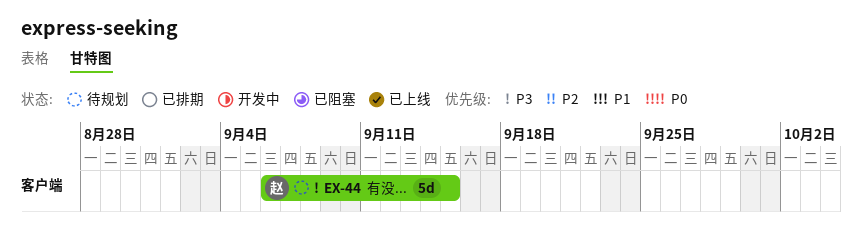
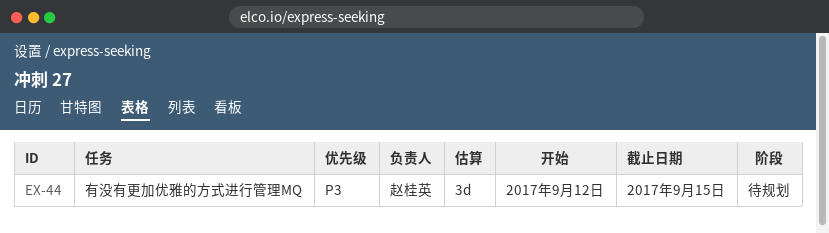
EX-44, estimate: 5d -> 3d
EX-44, start: Sep 6 -> Sep 12

